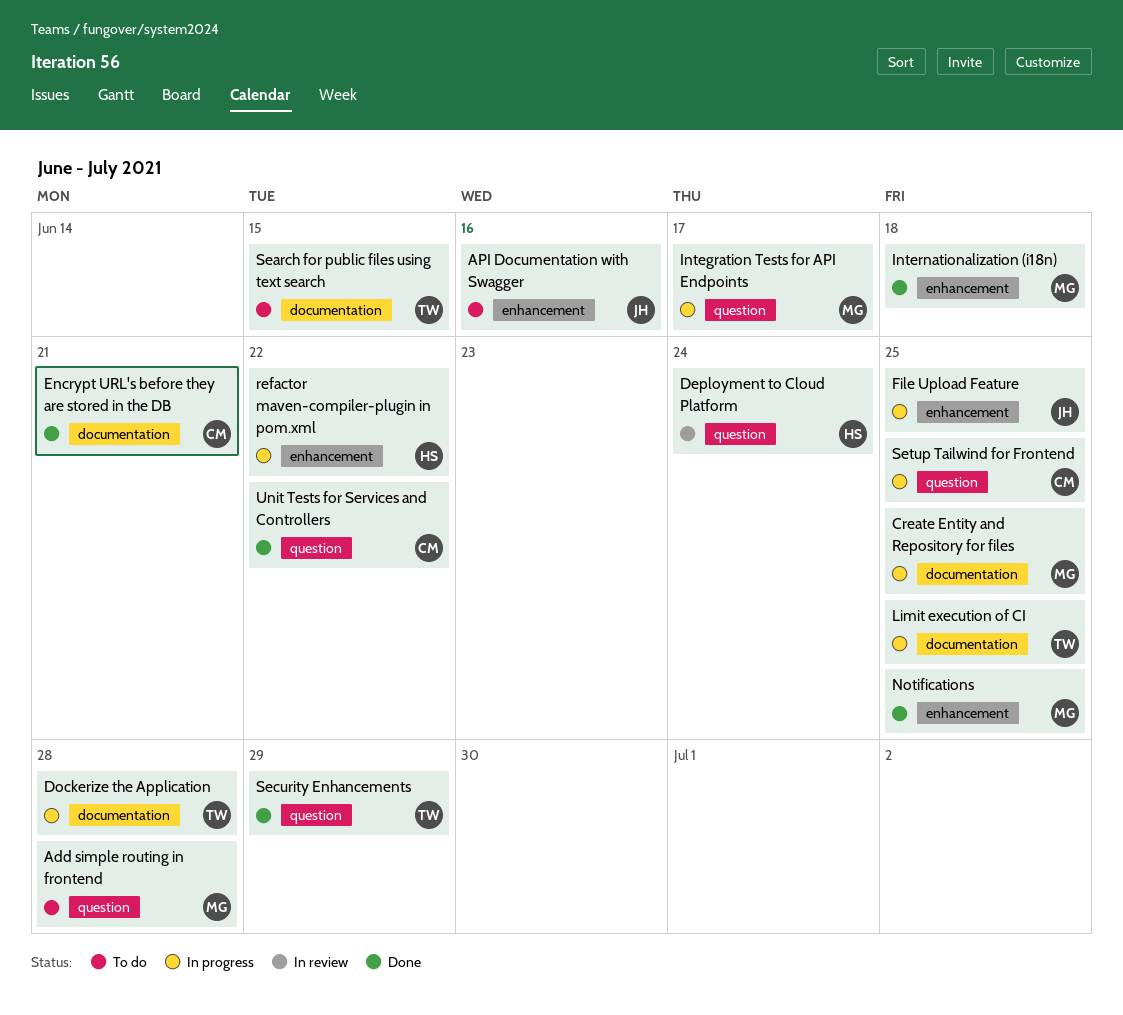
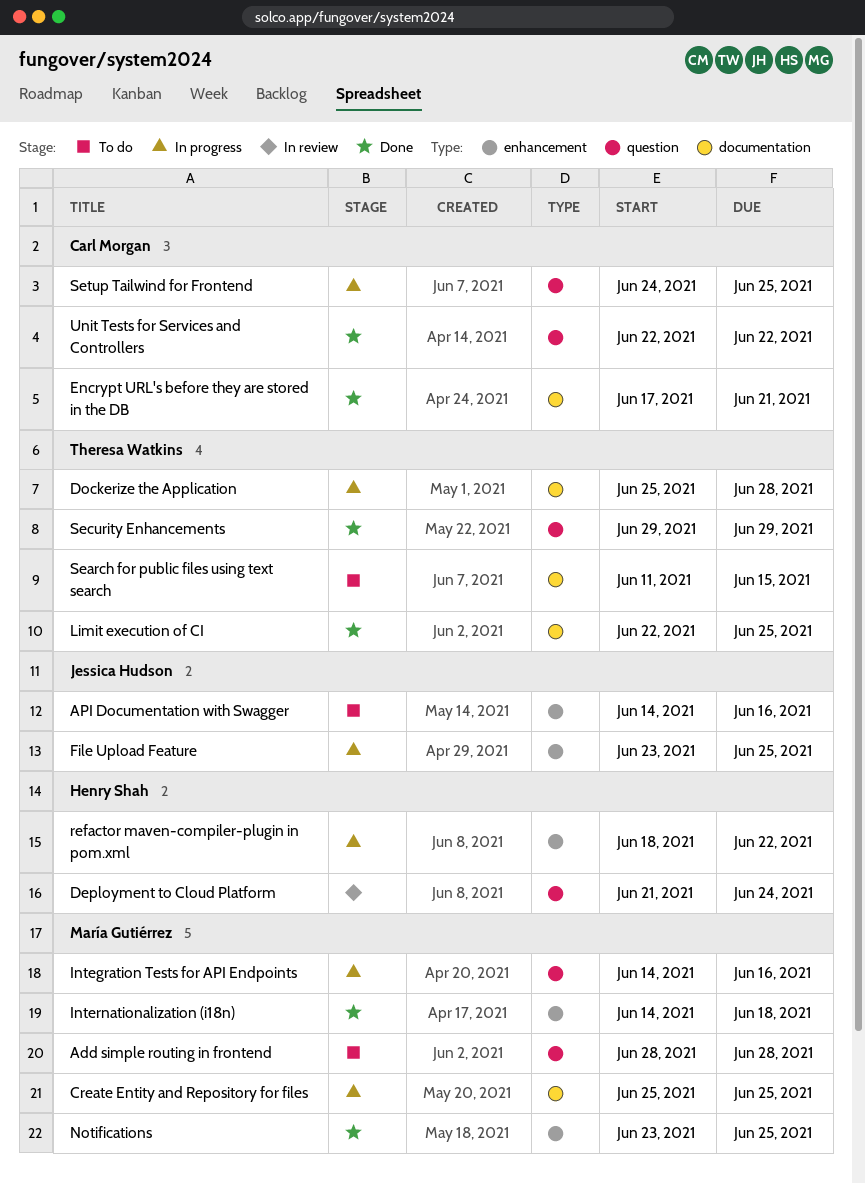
Integration Tests for API Endpoints, due: Jun 17 -> Jun 16
Limit execution of CI, status: In progress -> Done

